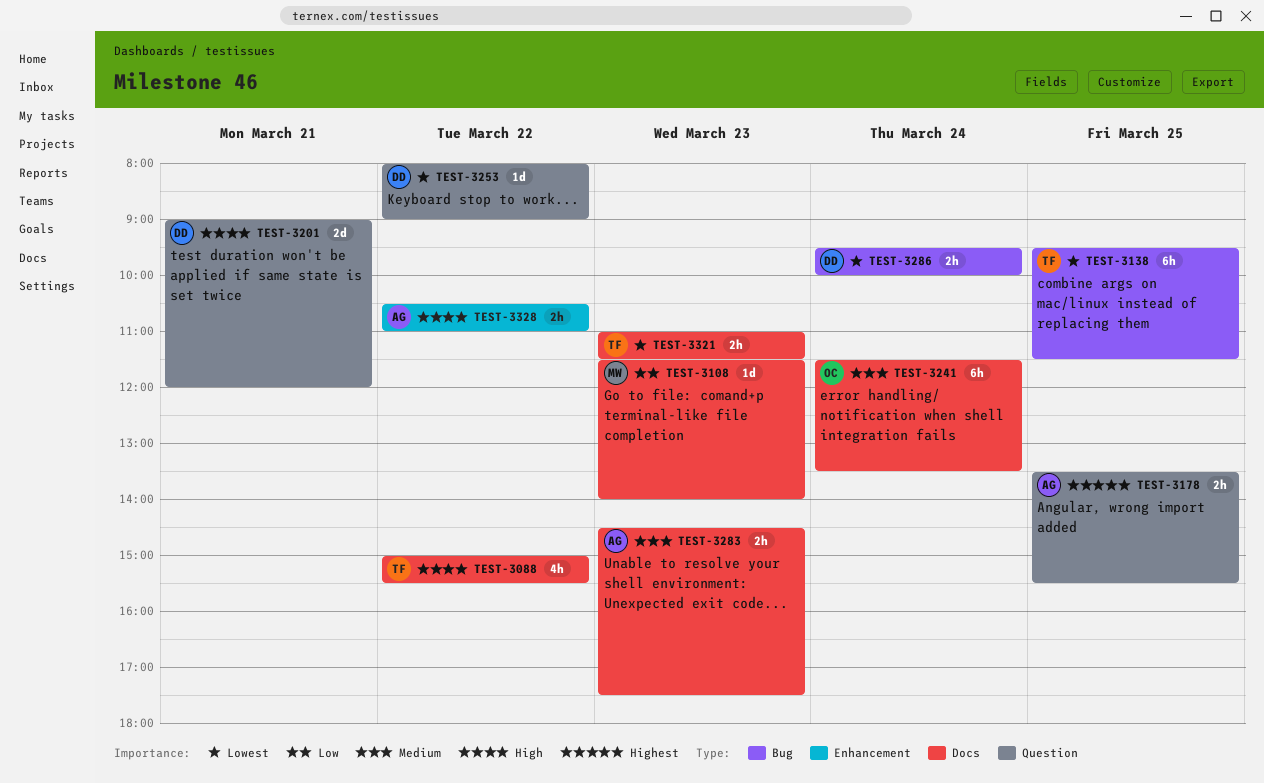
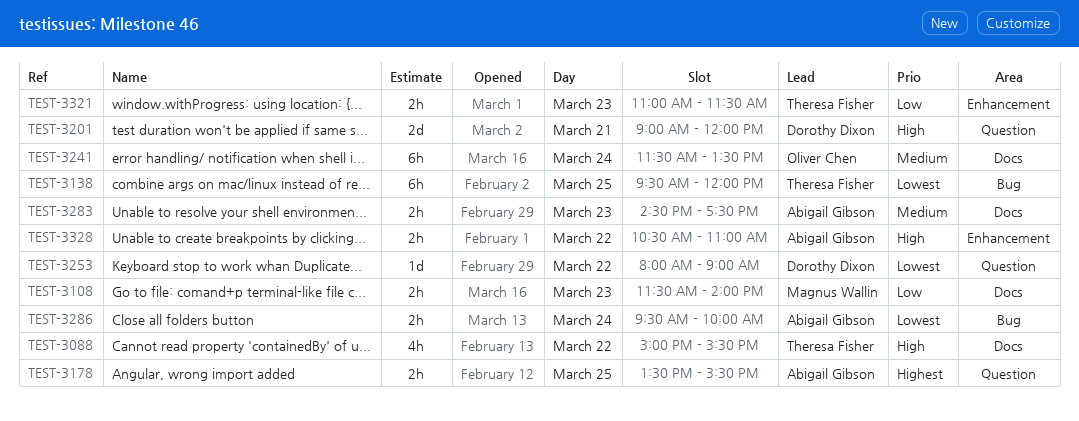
TEST-3108, estimate: 1d -> 2h
TEST-3138, ends: 11:30 -> 12:00
TEST-3286, owner: Dorothy Dixon -> Abigail Gibson
TEST-3321, priority: Lowest -> Low
TEST-3321, label: Docs -> Enhancement

